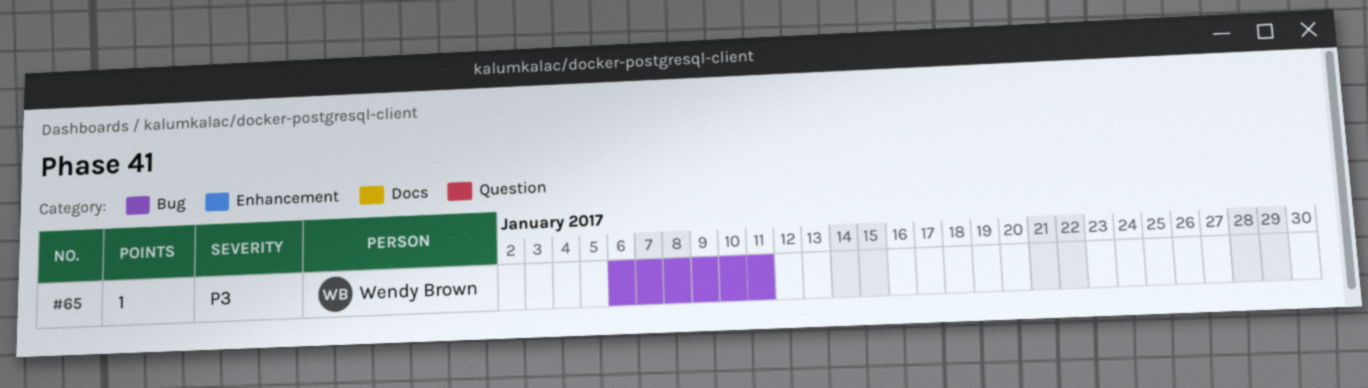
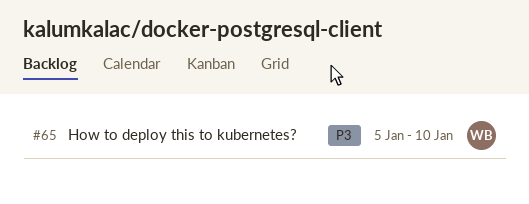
#65, start: Jan 6 -> Jan 5
#65, due: Jan 11 -> Jan 10

